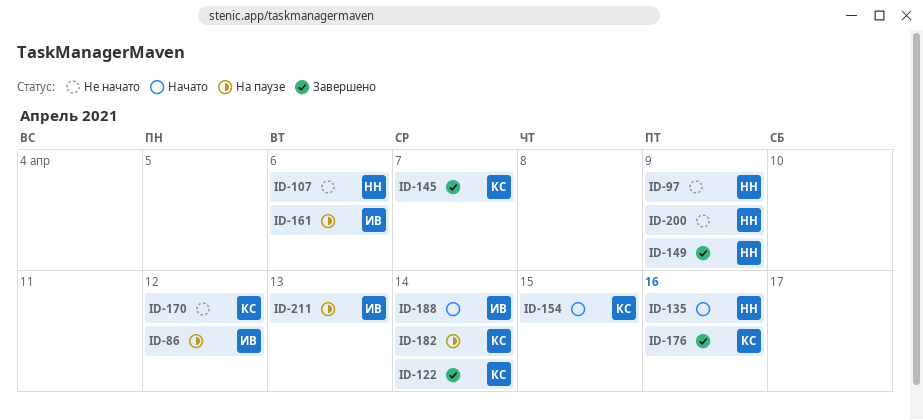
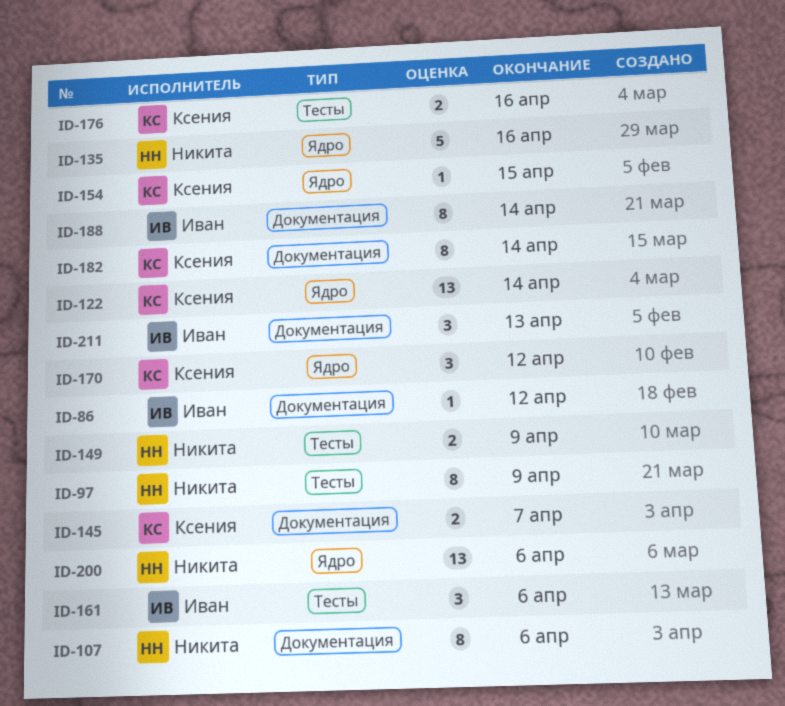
ID-200, due: Apr 9 -> Apr 6

